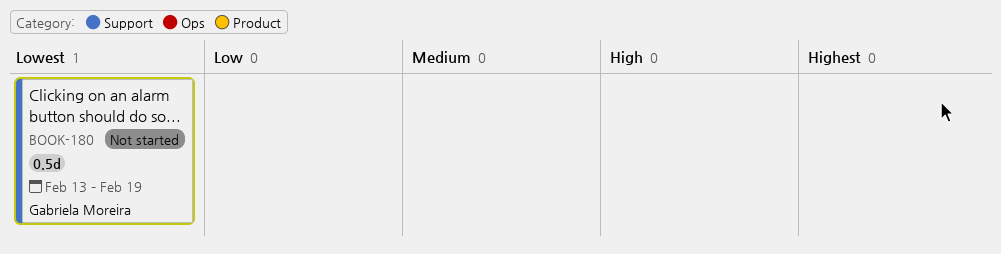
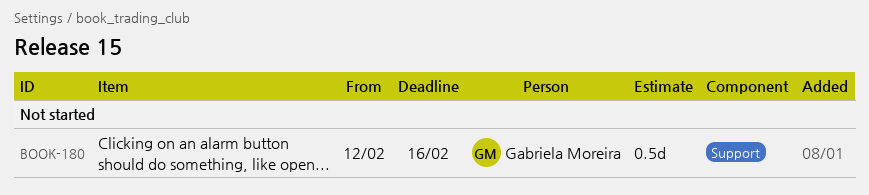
BOOK-180, start: Feb 13 -> Feb 12
BOOK-180, due: Feb 19 -> Feb 16

